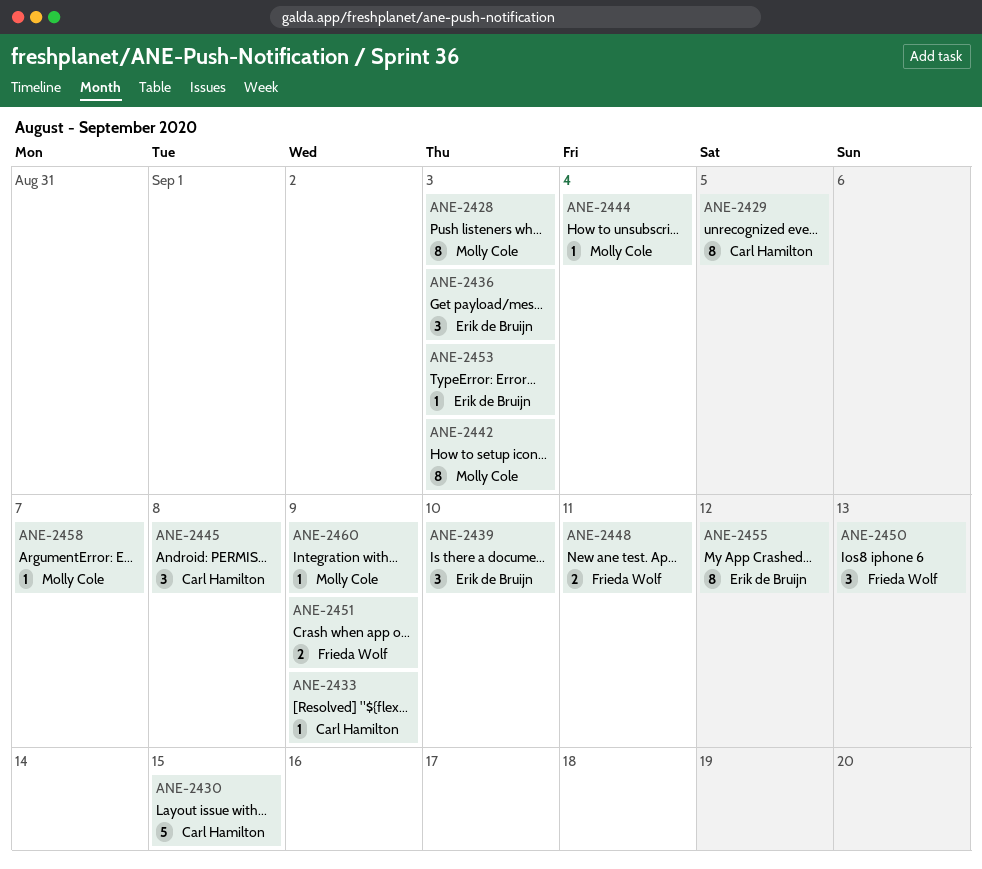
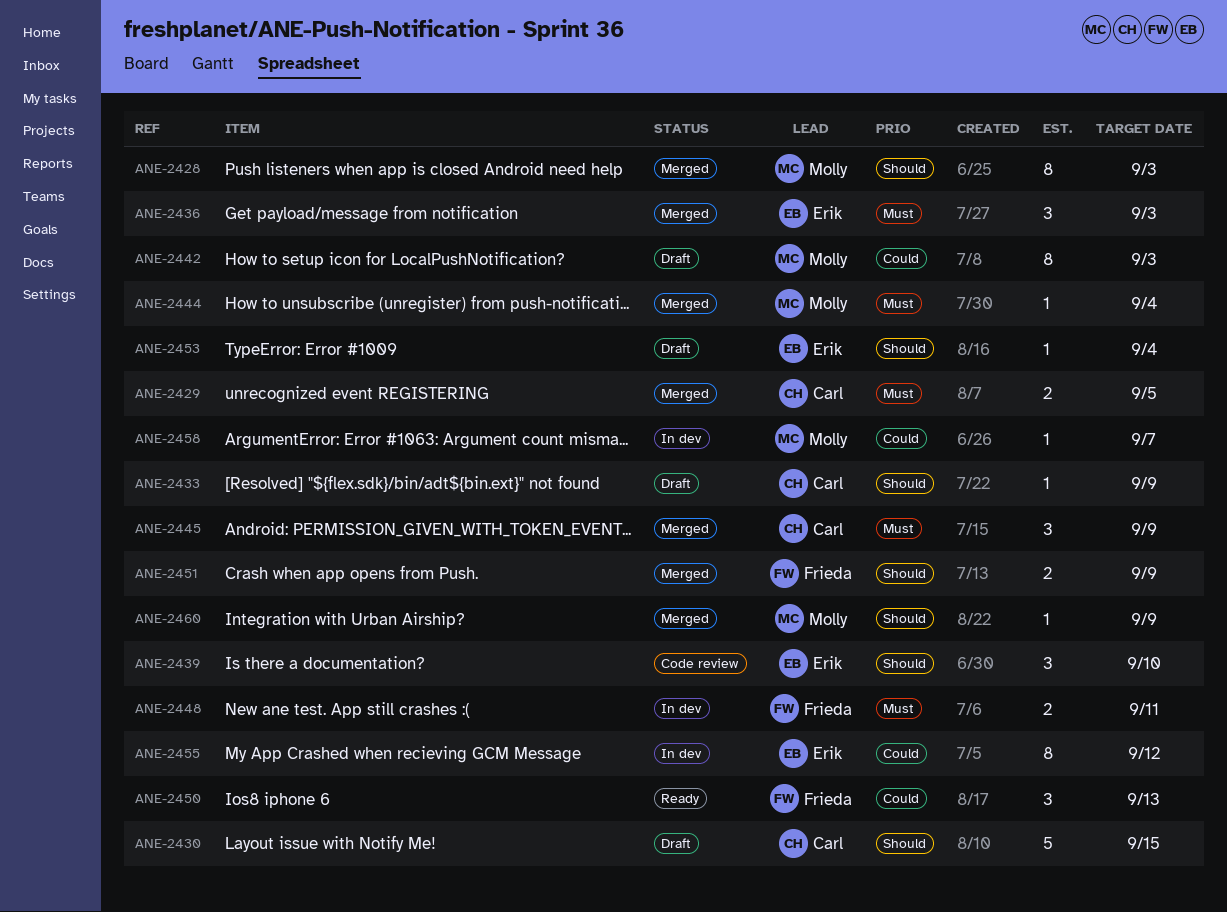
ANE-2429, estimate: 8 -> 2
ANE-2445, due: Sep 8 -> Sep 9
ANE-2453, due: Sep 3 -> Sep 4

